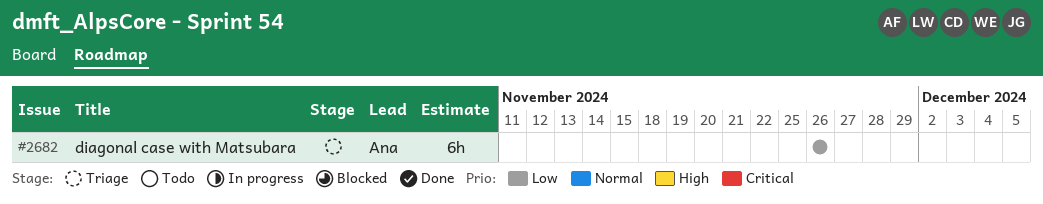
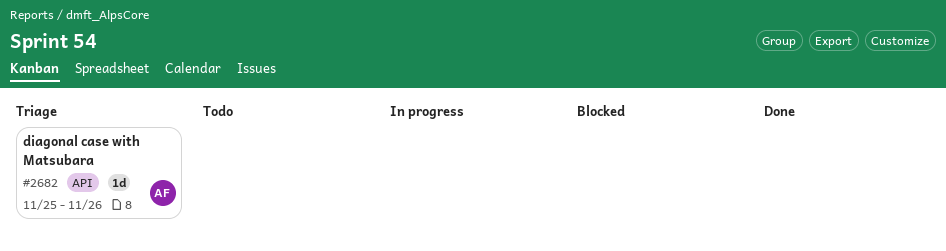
#2682, estimate: 6h -> 1d
#2682, start: Nov 26 -> Nov 25

